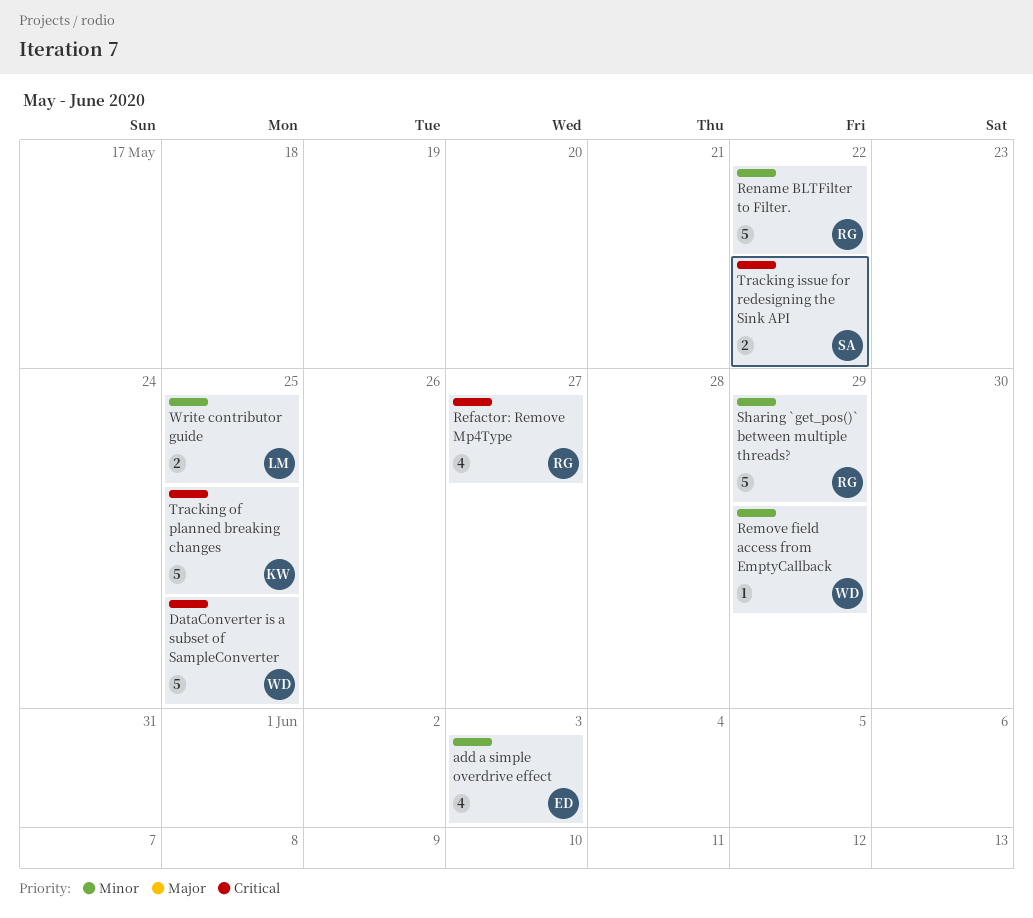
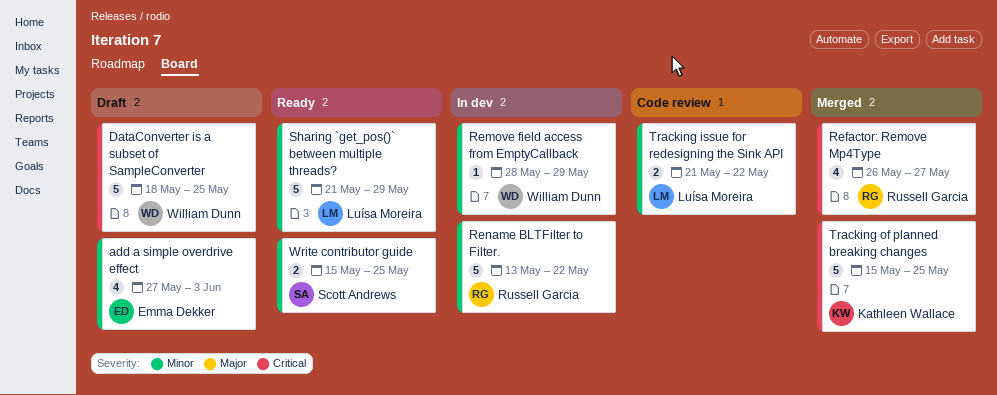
Sharing `get_pos()` between multiple threads?, owner: Russell Garcia -> Luísa Moreira
Tracking issue for redesigning the Sink API, owner: Scott Andrews -> Luísa Moreira
Tracking issue for redesigning the Sink API, priority: Critical -> Minor
Write contributor guide, owner: Luísa Moreira -> Scott Andrews

